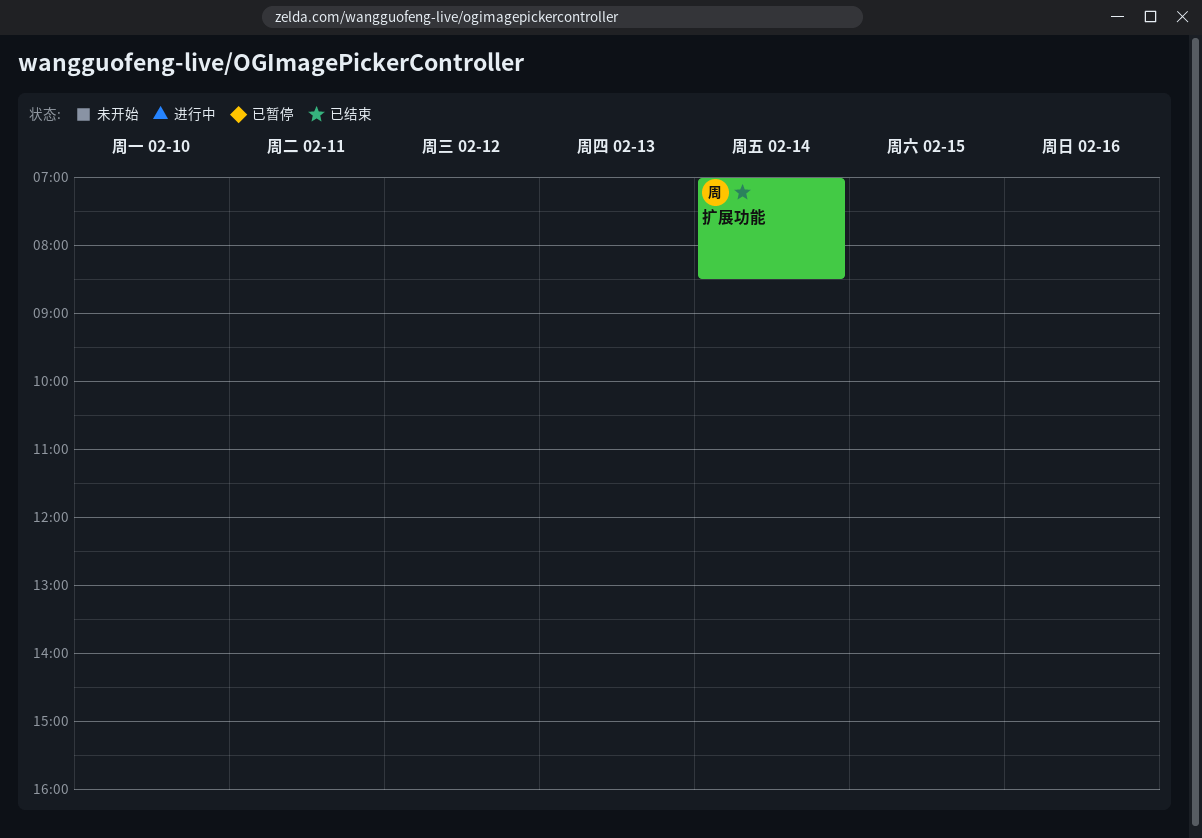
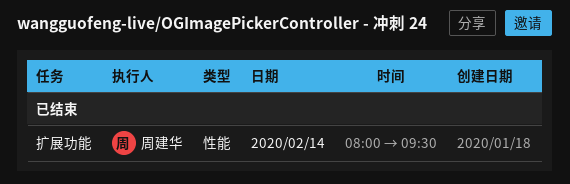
扩展功能, begins: 07:00 -> 08:00
扩展功能, ends: 08:30 -> 09:30

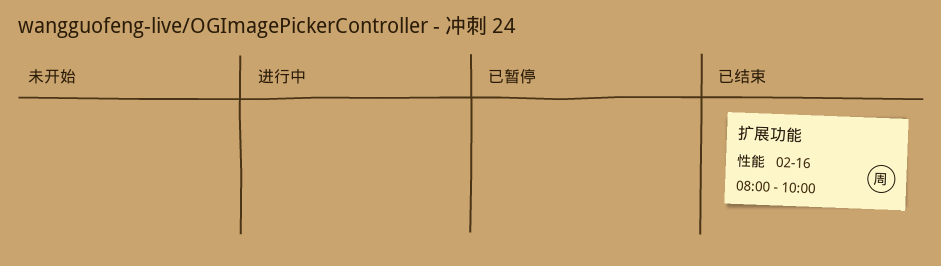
扩展功能, day: Feb 14 -> Feb 16
扩展功能, ends: 09:30 -> 10:00

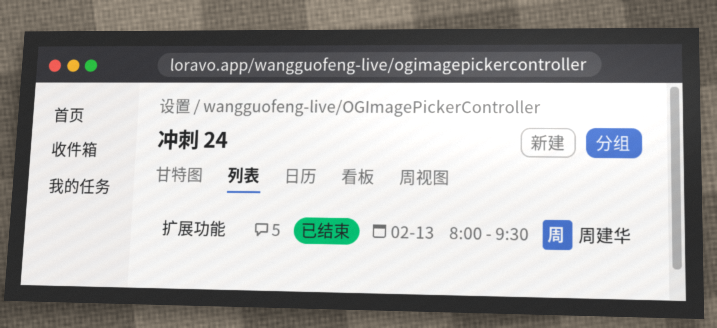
扩展功能, day: Feb 16 -> Feb 13
扩展功能, ends: 10:00 -> 09:30

